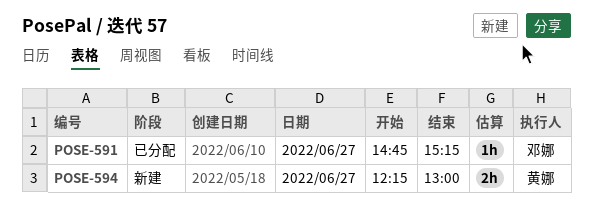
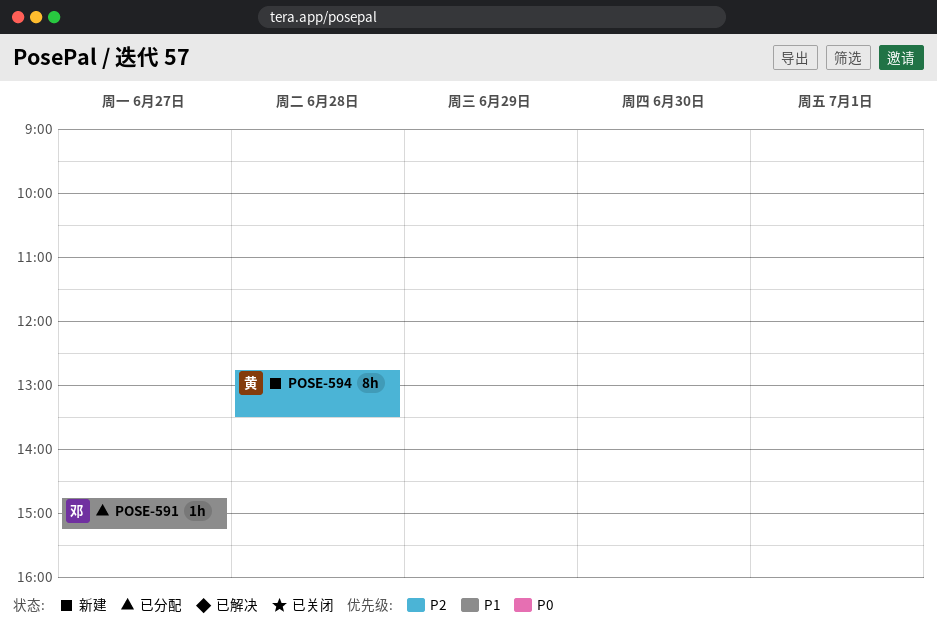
POSE-594, estimate: 2h -> 8h
POSE-594, day: Jun 27 -> Jun 28
POSE-594, begins: 12:15 -> 12:45
POSE-594, ends: 13:00 -> 13:30

